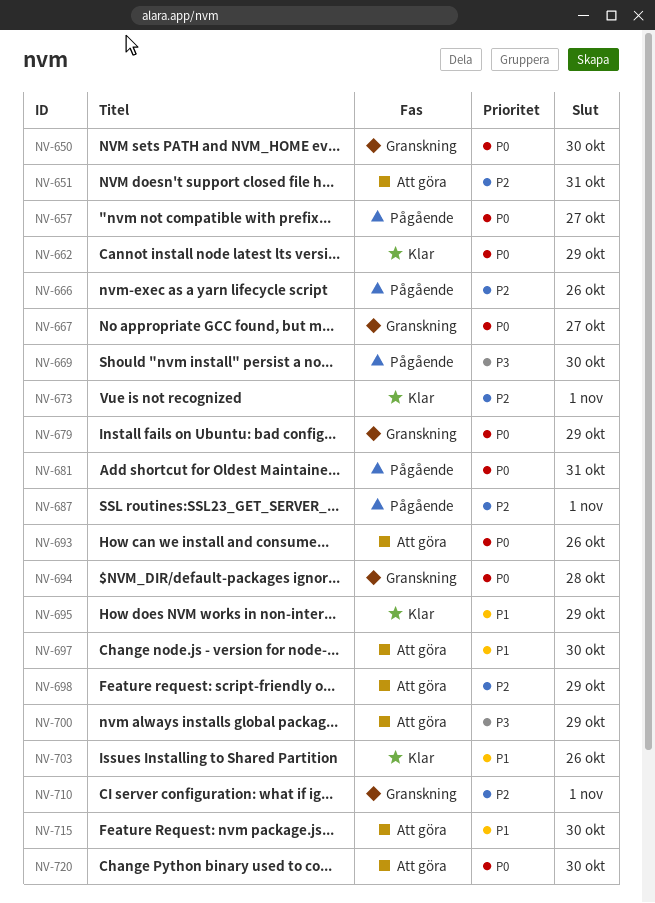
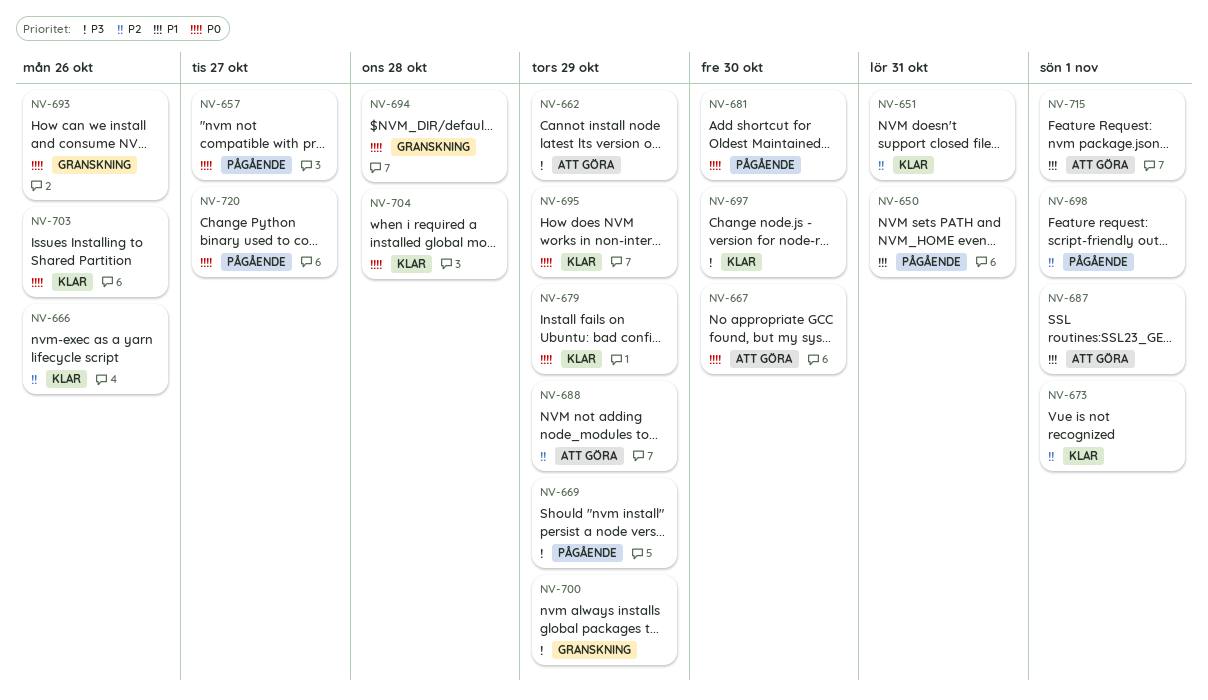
NV-650, status: Granskning -> Pågående
NV-650, priority: P0 -> P1
NV-650, due: Oct 30 -> Oct 31
NV-651, status: Att göra -> Klar
NV-662, status: Klar -> Att göra
NV-662, priority: P0 -> P3
NV-666, status: Pågående -> Klar
NV-667, status: Granskning -> Att göra
NV-667, due: Oct 27 -> Oct 30
NV-669, due: Oct 30 -> Oct 29
NV-679, status: Granskning -> Klar
NV-681, due: Oct 31 -> Oct 30
NV-687, status: Pågående -> Att göra
NV-687, priority: P2 -> P1
NV-688: none -> present
NV-693, status: Att göra -> Granskning
NV-695, priority: P1 -> P0
NV-697, status: Att göra -> Klar
NV-697, priority: P1 -> P3
NV-698, status: Att göra -> Pågående
NV-698, due: Oct 29 -> Nov 1
NV-700, status: Att göra -> Granskning
NV-703, priority: P1 -> P0
NV-704: none -> present
NV-710: present -> none
NV-715, due: Oct 30 -> Nov 1
NV-720, status: Att göra -> Pågående
NV-720, due: Oct 30 -> Oct 27

